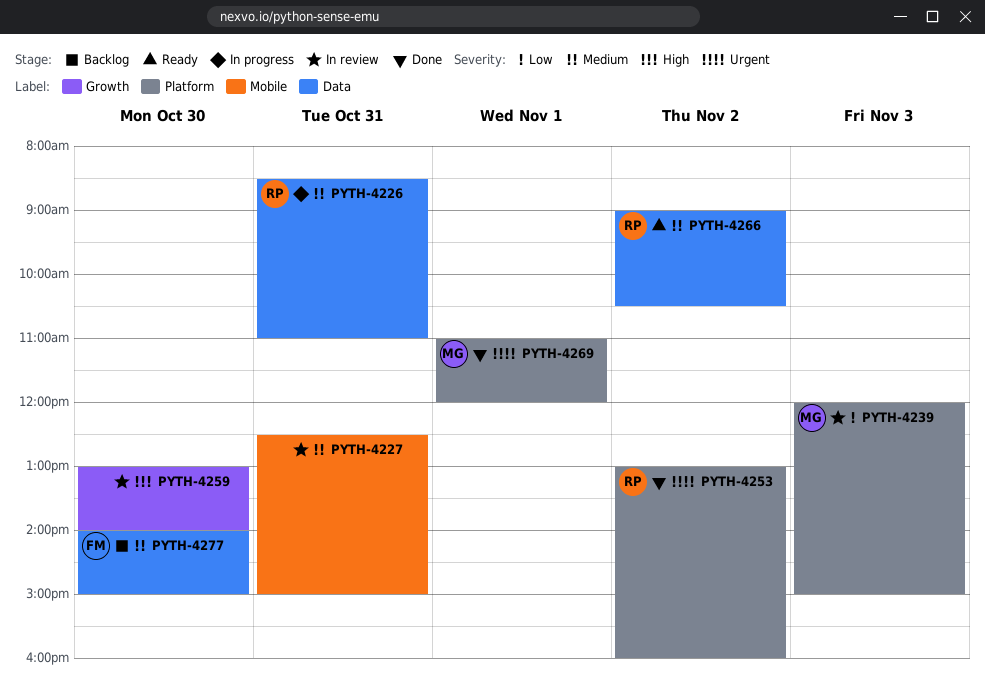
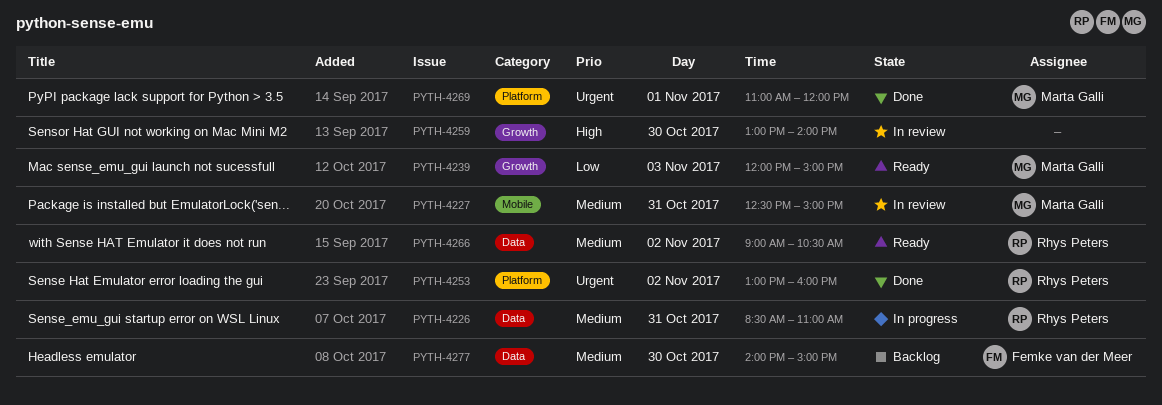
PYTH-4227, owner: none -> Marta Galli
PYTH-4239, status: In review -> Ready
PYTH-4239, label: Platform -> Growth

